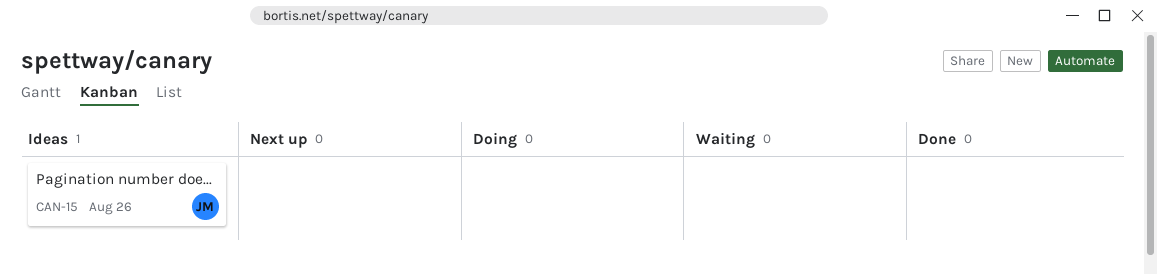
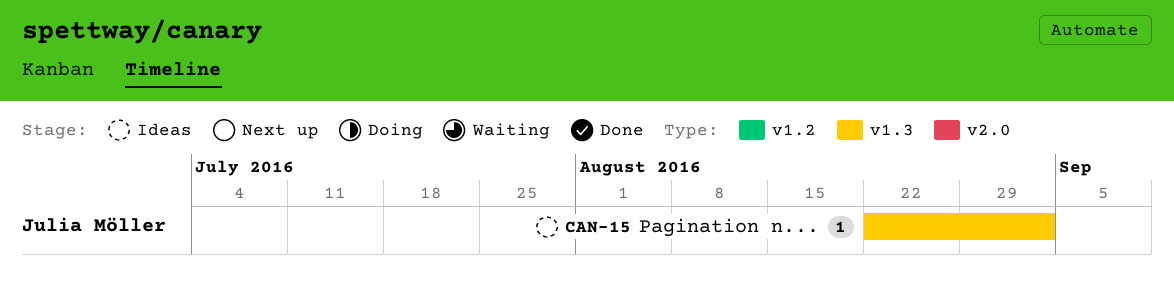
CAN-15, due: Aug 26 -> Sep 2

